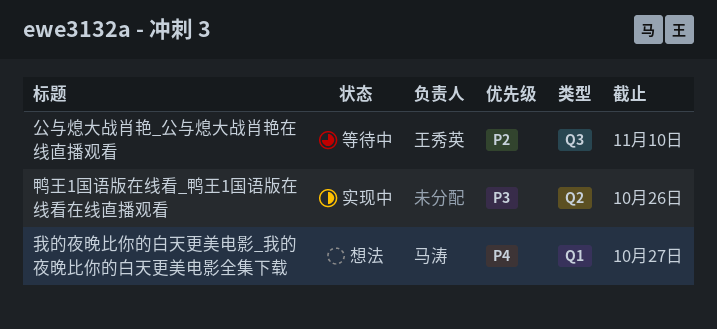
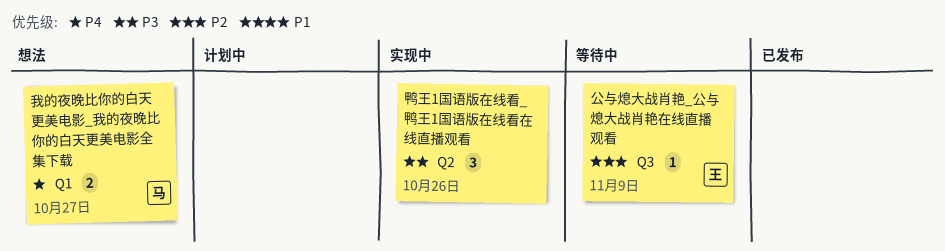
公与熄大战肖艳_公与熄大战肖艳在线直播观看, due: Nov 10 -> Nov 9

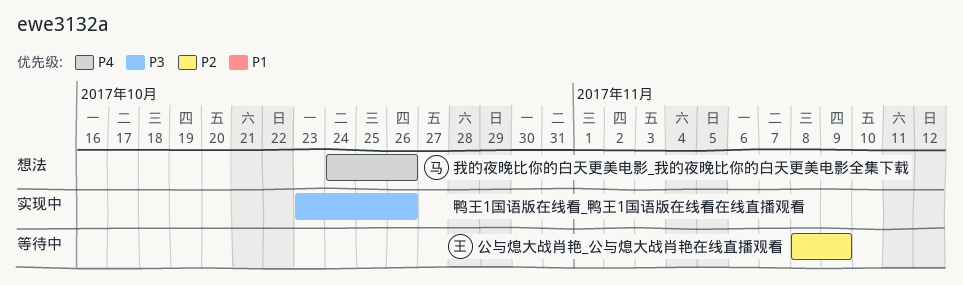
我的夜晚比你的白天更美电影_我的夜晚比你的白天更美电影全集下载, due: Oct 27 -> Oct 26

